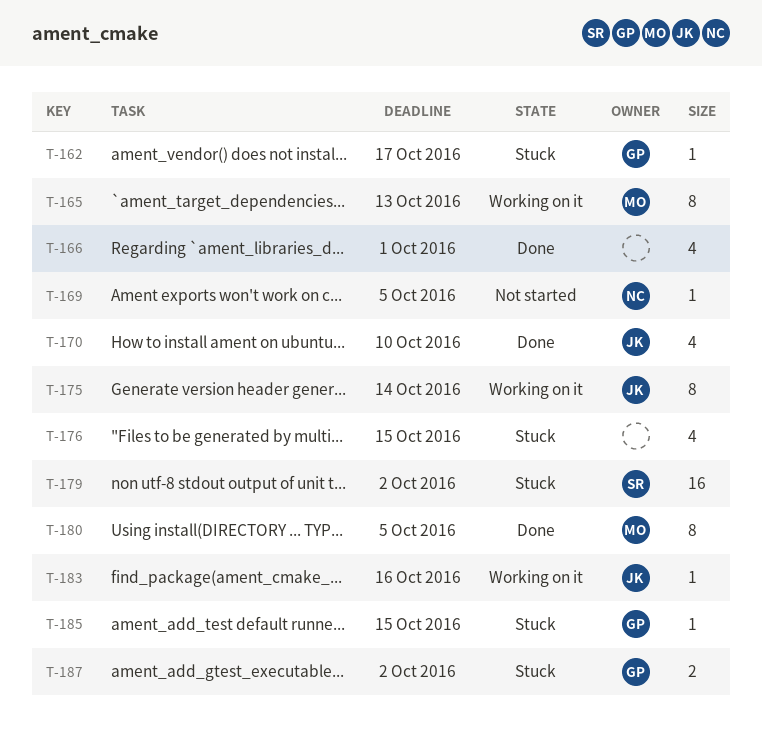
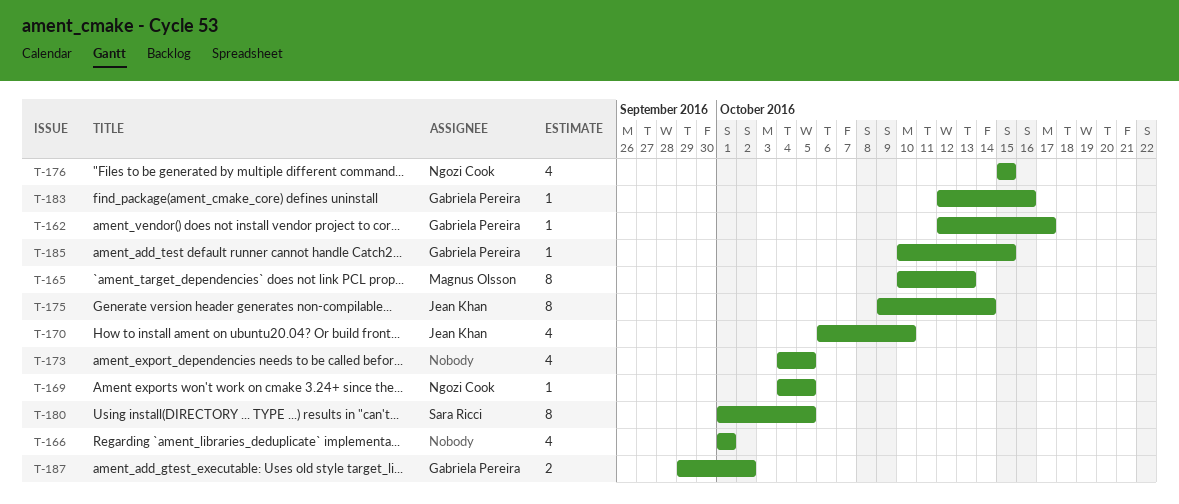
T-173: none -> present
T-176, owner: none -> Ngozi Cook
T-179: present -> none
T-180, owner: Magnus Olsson -> Sara Ricci
T-183, owner: Jean Khan -> Gabriela Pereira

